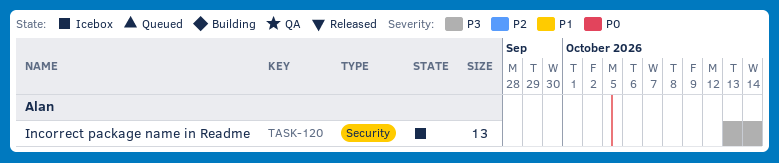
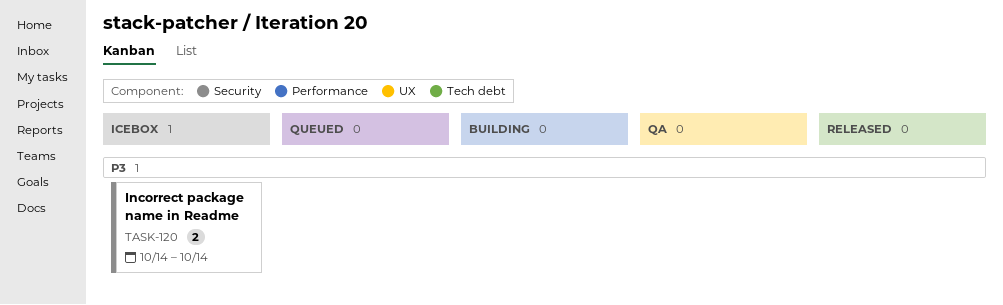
TASK-120, estimate: 13 -> 2
TASK-120, start: Oct 13 -> Oct 14

